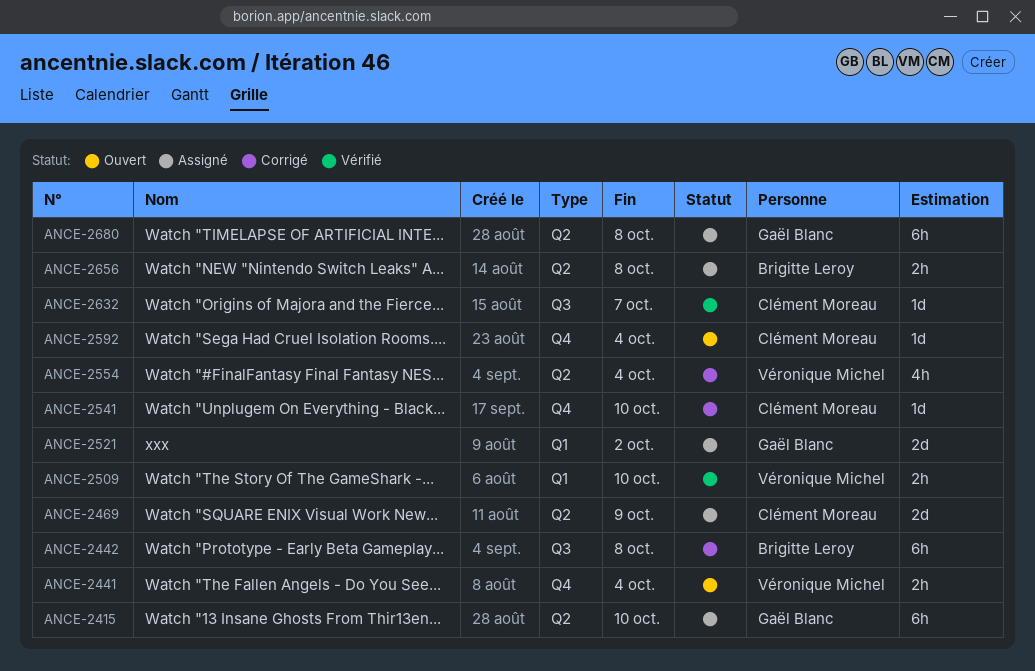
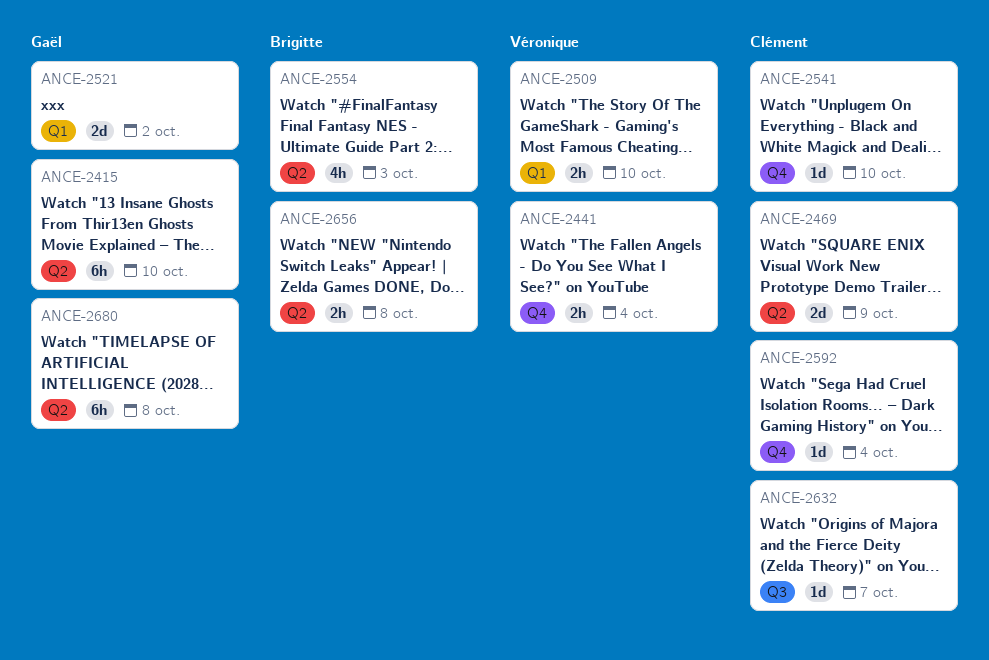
ANCE-2442: present -> none
ANCE-2554, owner: Véronique Michel -> Brigitte Leroy
ANCE-2554, due: Oct 4 -> Oct 3

